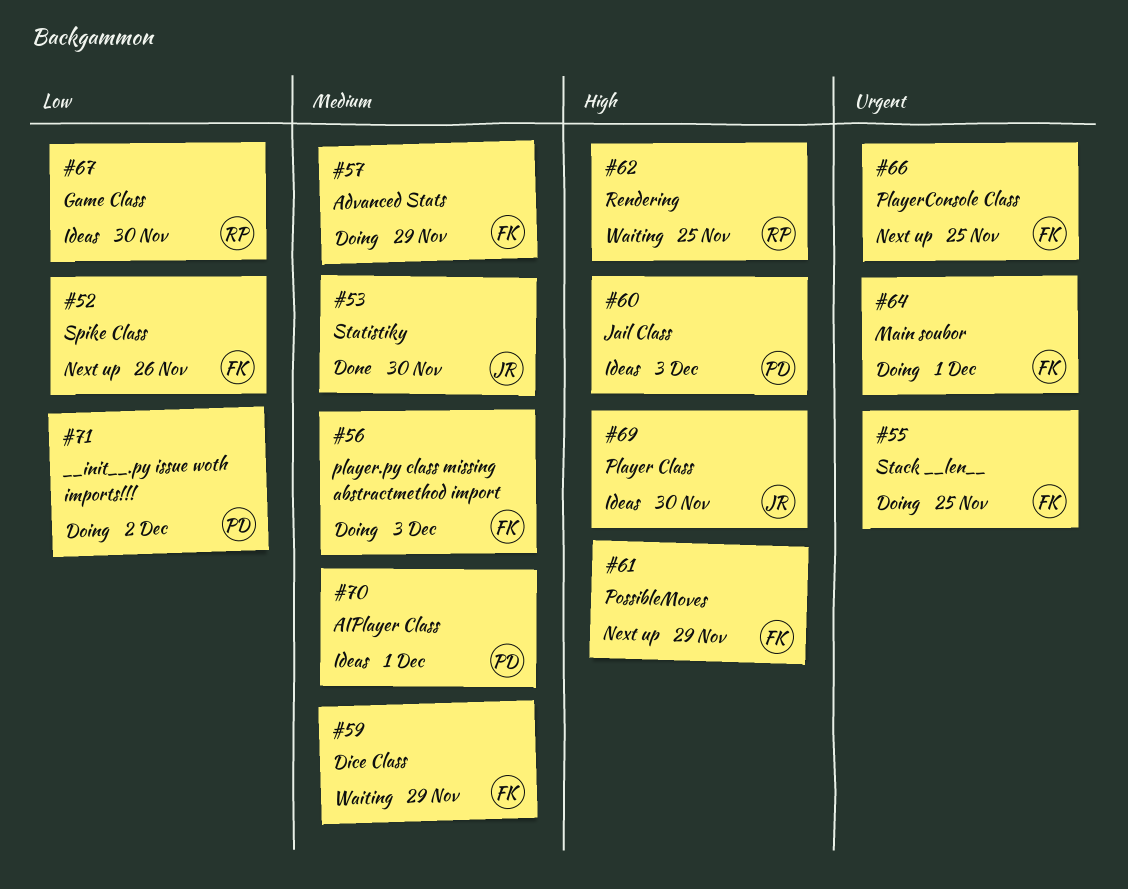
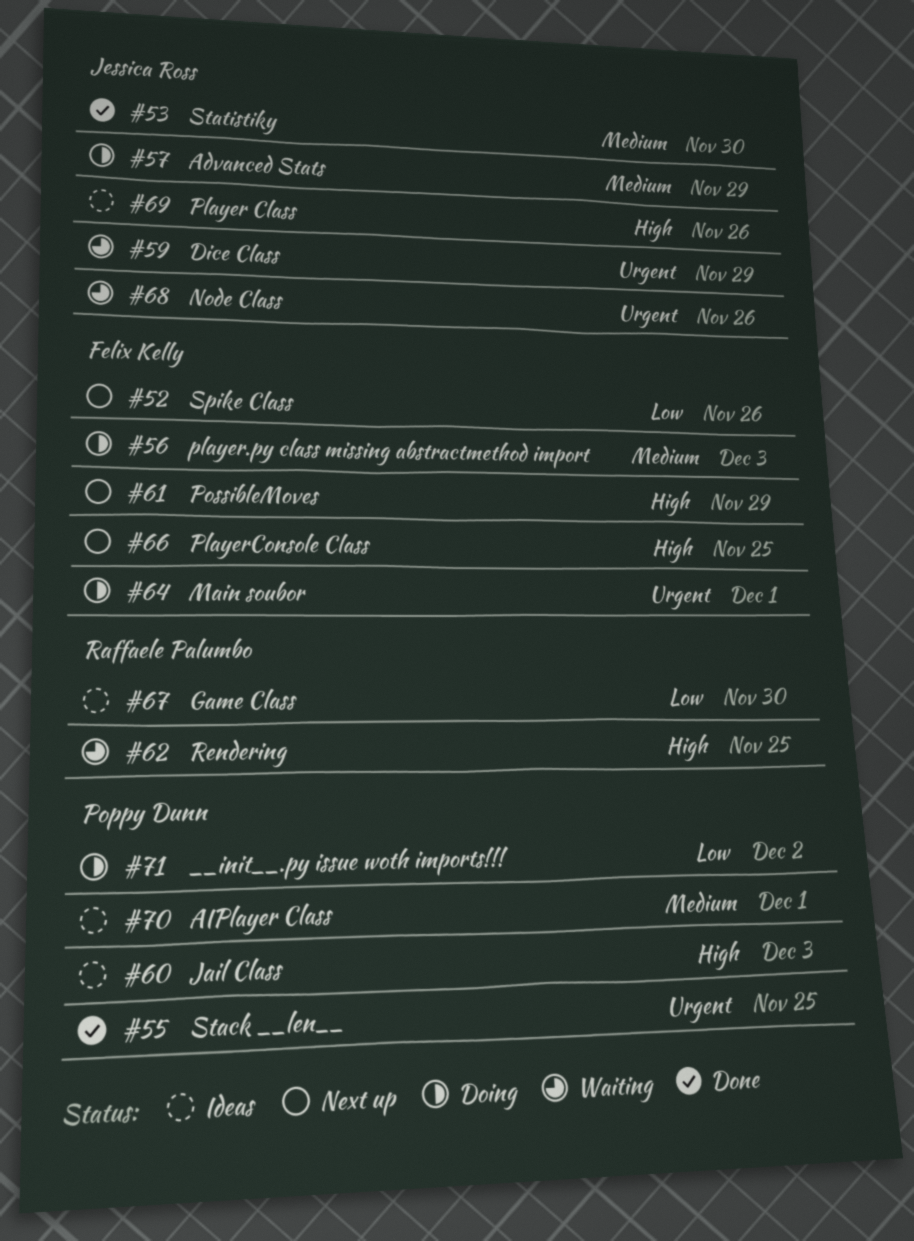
#55, status: Doing -> Done
#55, owner: Felix Kelly -> Poppy Dunn
#57, owner: Felix Kelly -> Jessica Ross
#59, owner: Felix Kelly -> Jessica Ross
#59, priority: Medium -> Urgent
#66, priority: Urgent -> High
#68: none -> present
#69, due: Nov 30 -> Nov 26

